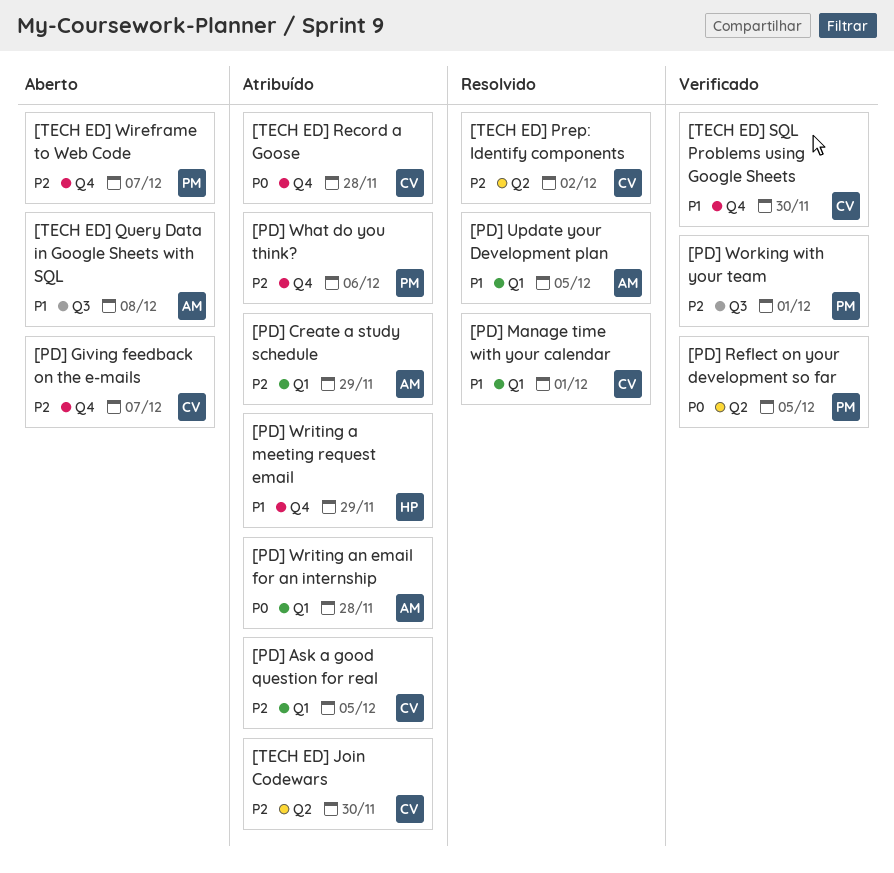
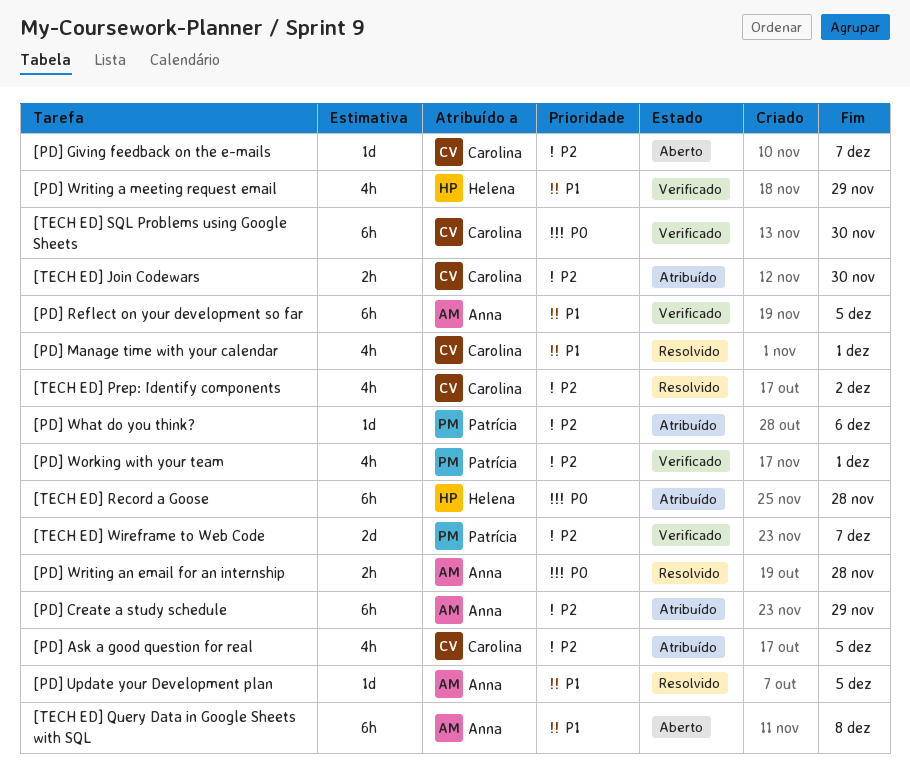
[PD] Reflect on your development so far, owner: Patrícia -> Anna
[PD] Reflect on your development so far, priority: P0 -> P1
[PD] Writing a meeting request email, status: Atribuído -> Verificado
[PD] Writing an email for an internship, status: Atribuído -> Resolvido
[TECH ED] Record a Goose, owner: Carolina -> Helena
[TECH ED] SQL Problems using Google Sheets, priority: P1 -> P0
[TECH ED] Wireframe to Web Code, status: Aberto -> Verificado

